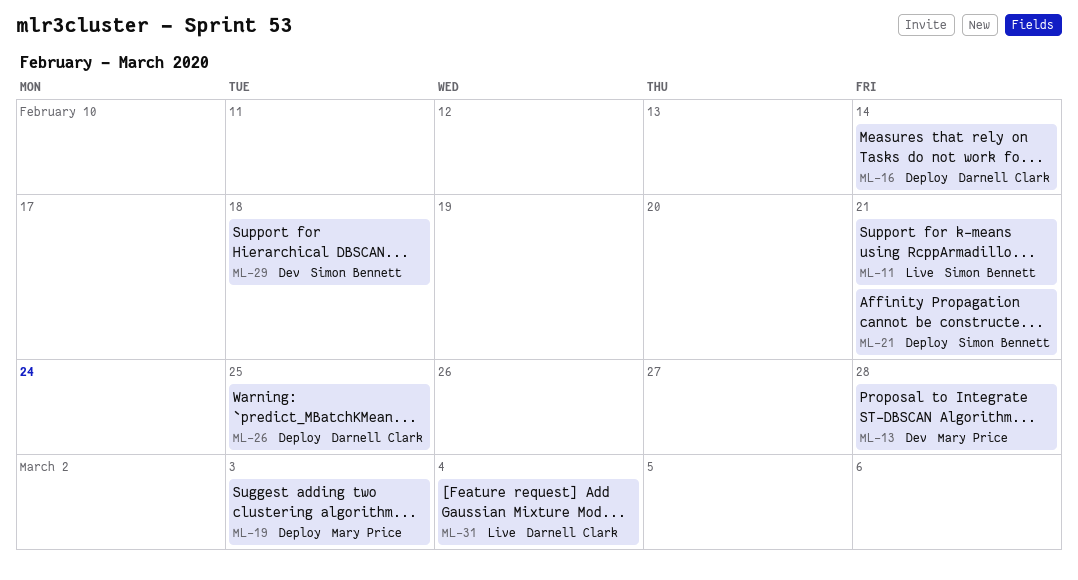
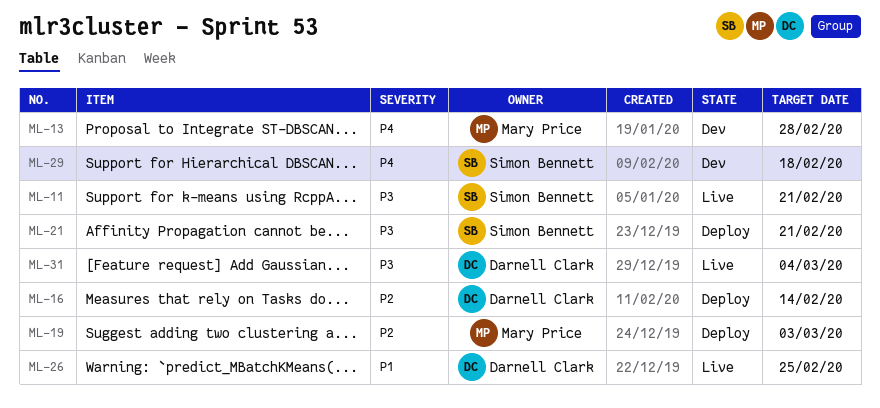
ML-26, status: Deploy -> Live

